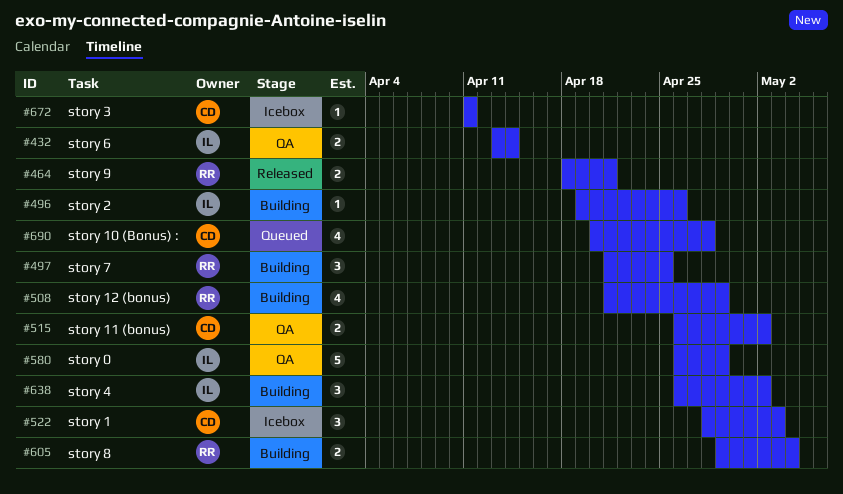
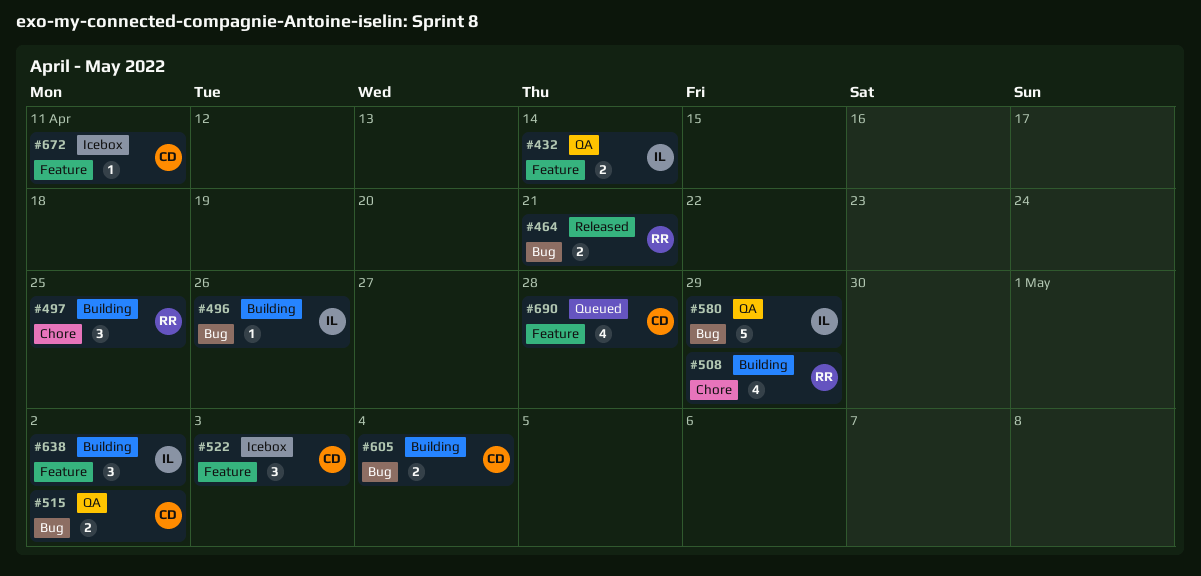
#605, owner: RR -> CD

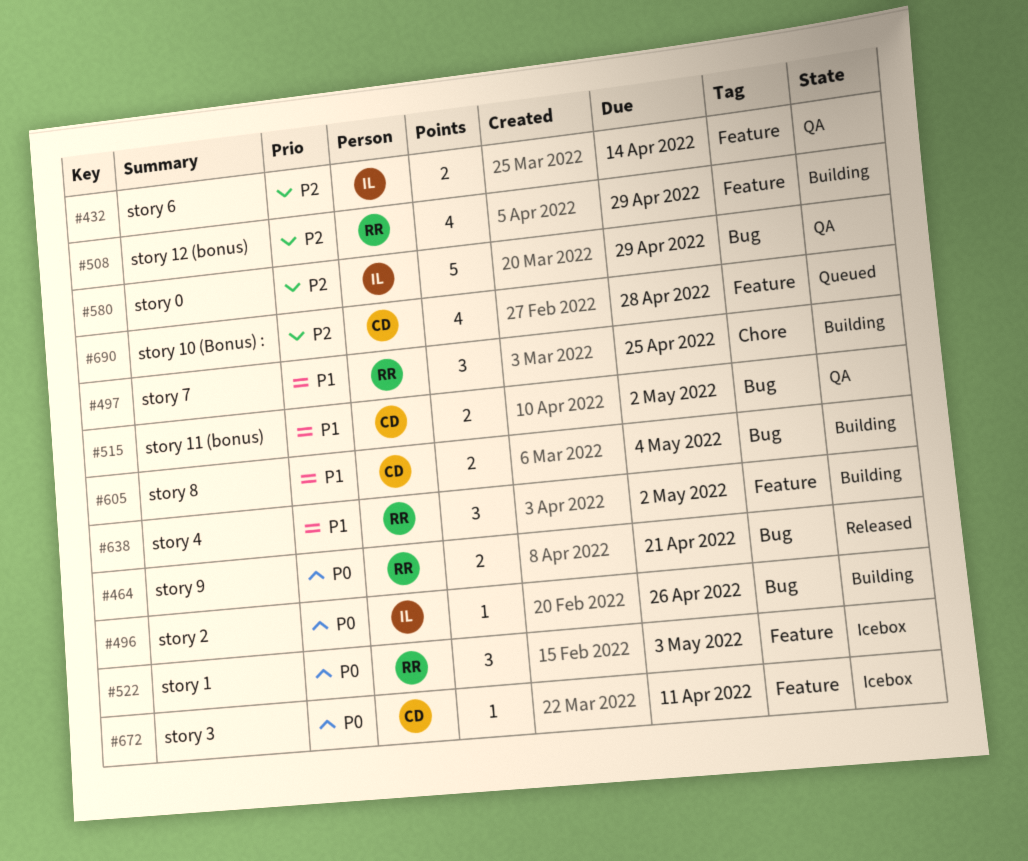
#508, label: Chore -> Feature
#522, owner: CD -> RR
#638, owner: IL -> RR

